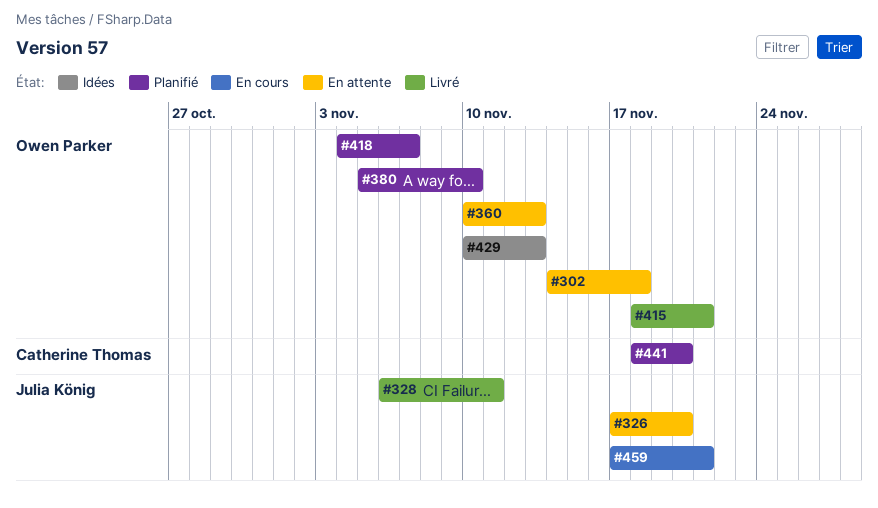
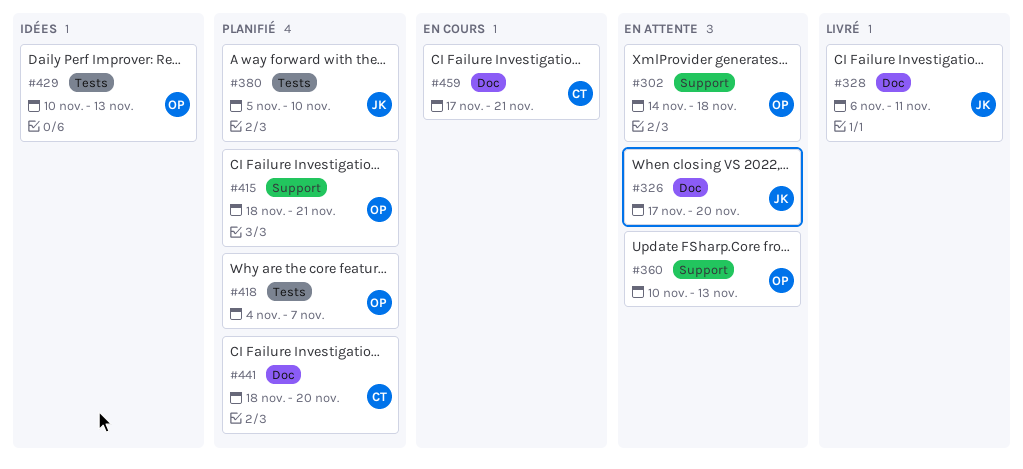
#380, owner: Owen Parker -> Julia König
#415, status: Livré -> Planifié
#459, owner: Julia König -> Catherine Thomas

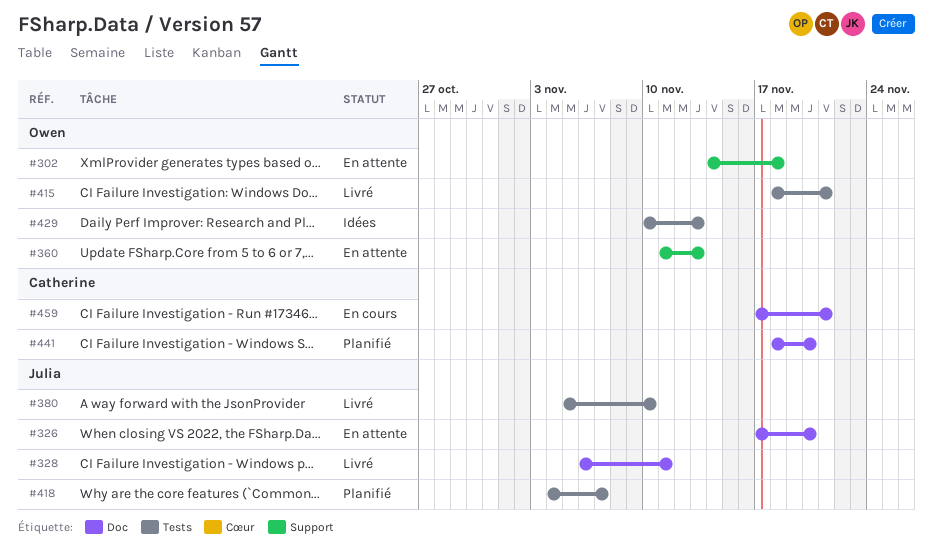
#360, start: Nov 10 -> Nov 11
#380, status: Planifié -> Livré
#415, status: Planifié -> Livré
#415, label: Support -> Tests
#418, owner: Owen -> Julia

